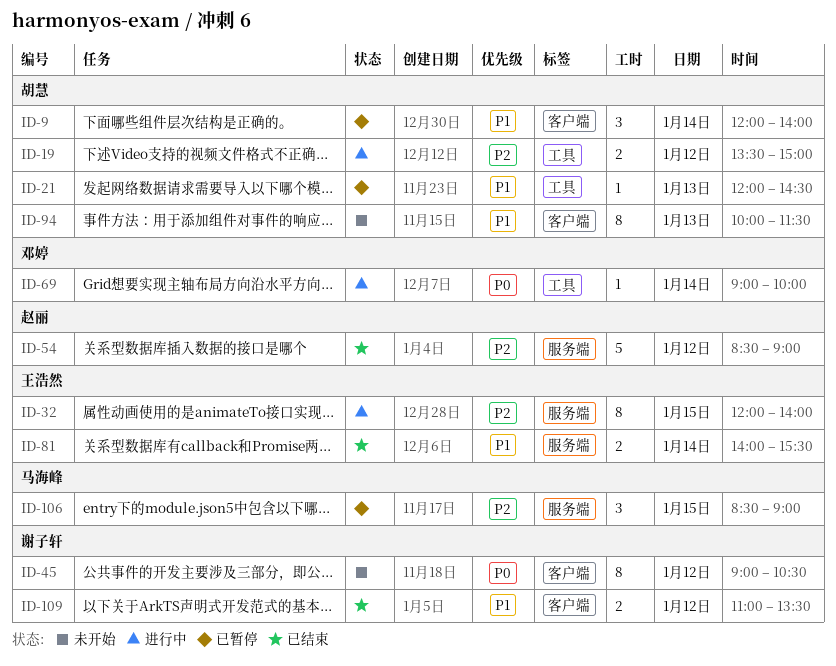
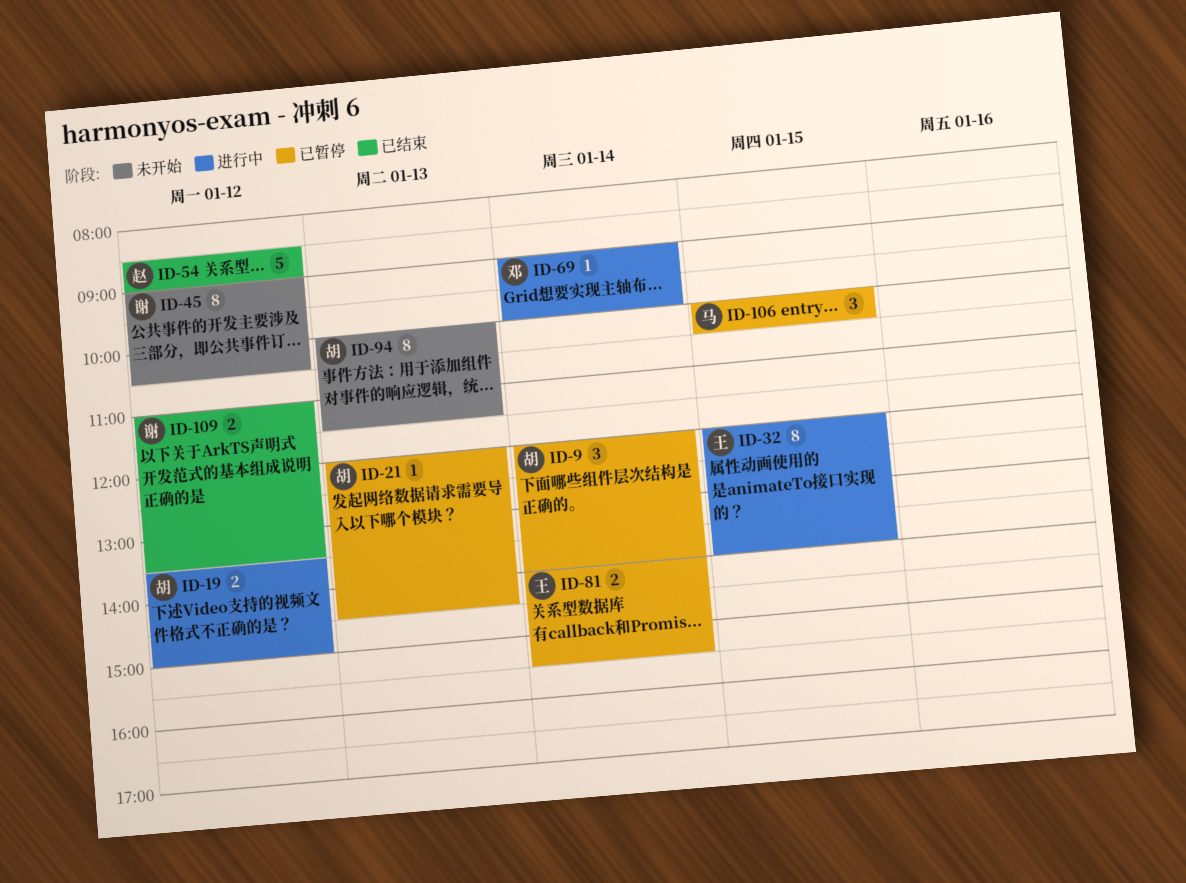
ID-81, status: 已结束 -> 已暂停
ID-106, begins: 08:30 -> 10:00
ID-106, ends: 09:00 -> 10:30

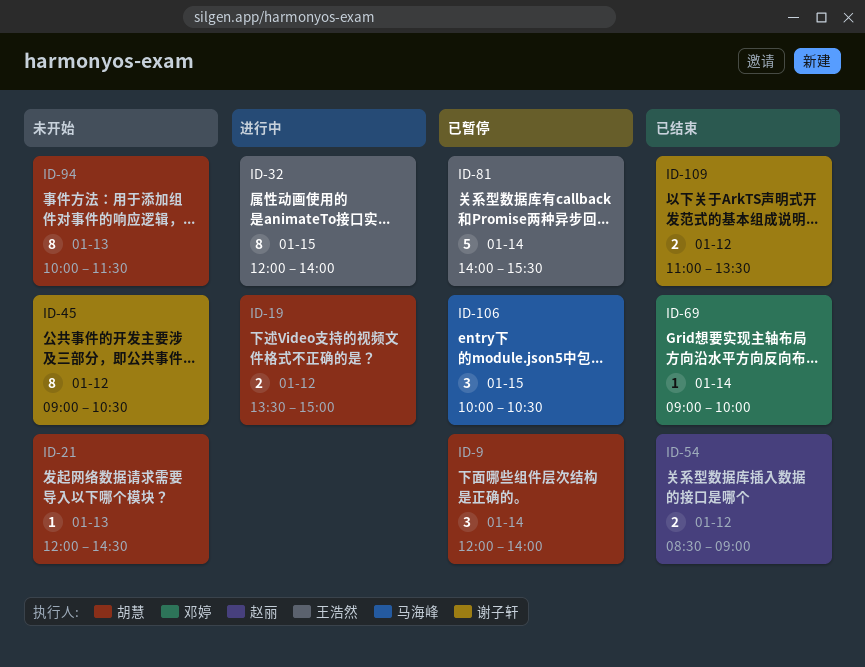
ID-21, status: 已暂停 -> 未开始
ID-54, estimate: 5 -> 2
ID-69, status: 进行中 -> 已结束
ID-81, estimate: 2 -> 5

